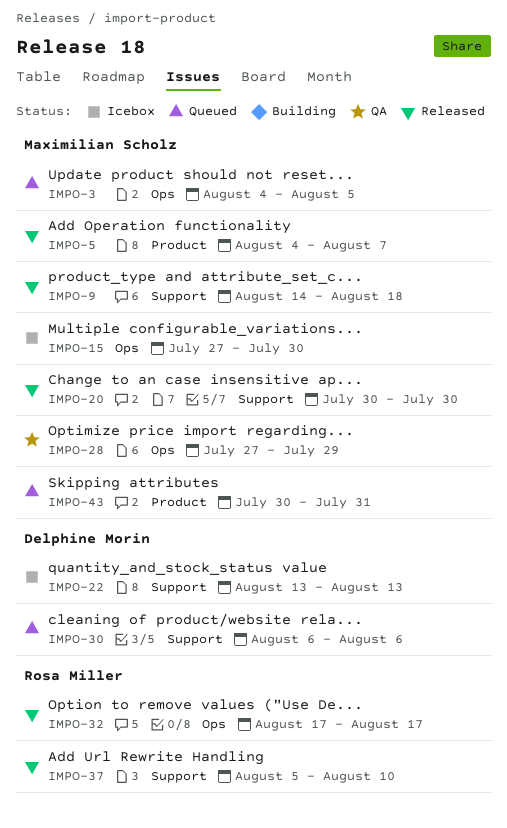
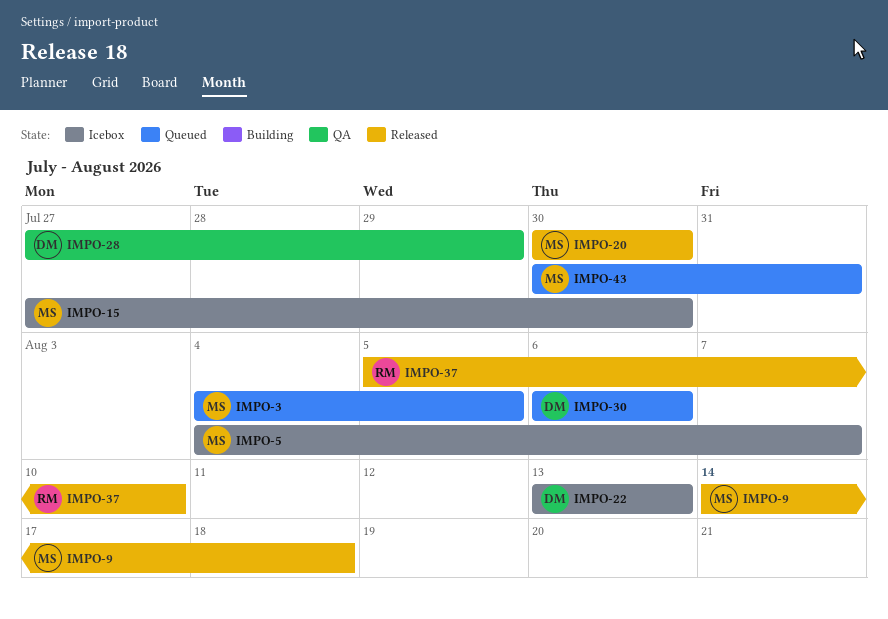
IMPO-5, status: Released -> Icebox
IMPO-28, owner: Maximilian Scholz -> Delphine Morin
IMPO-32: present -> none

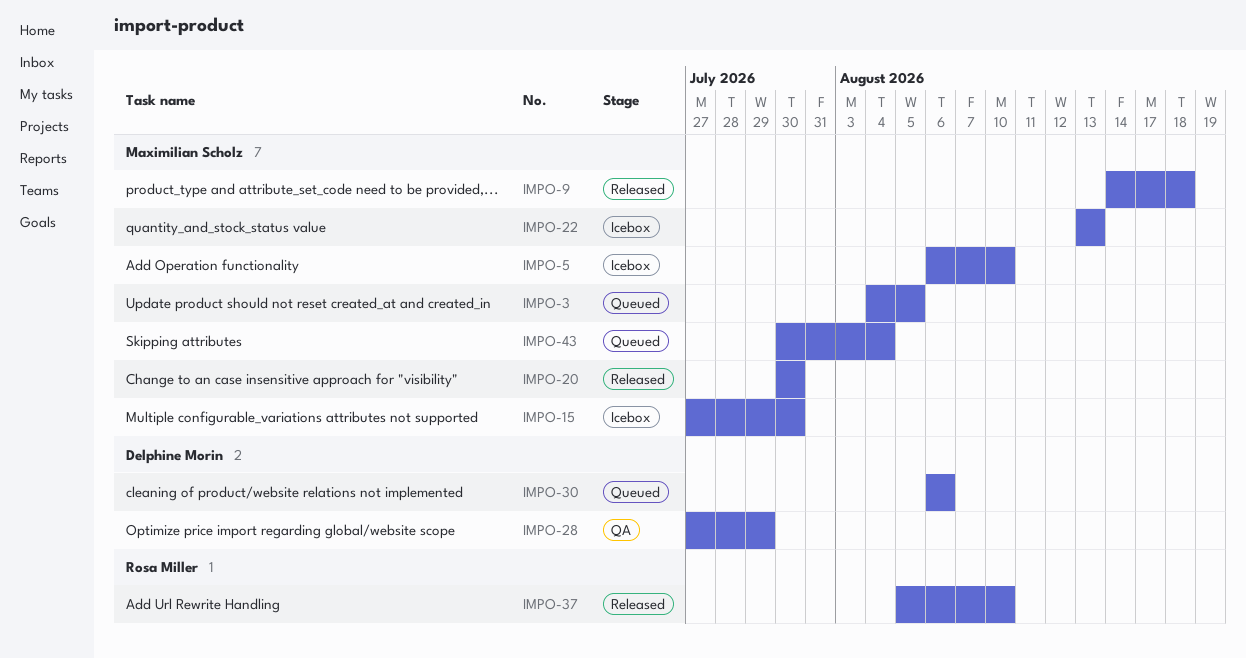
IMPO-5, start: Aug 4 -> Aug 6
IMPO-5, due: Aug 7 -> Aug 10
IMPO-22, owner: Delphine Morin -> Maximilian Scholz
IMPO-43, due: Jul 31 -> Aug 4

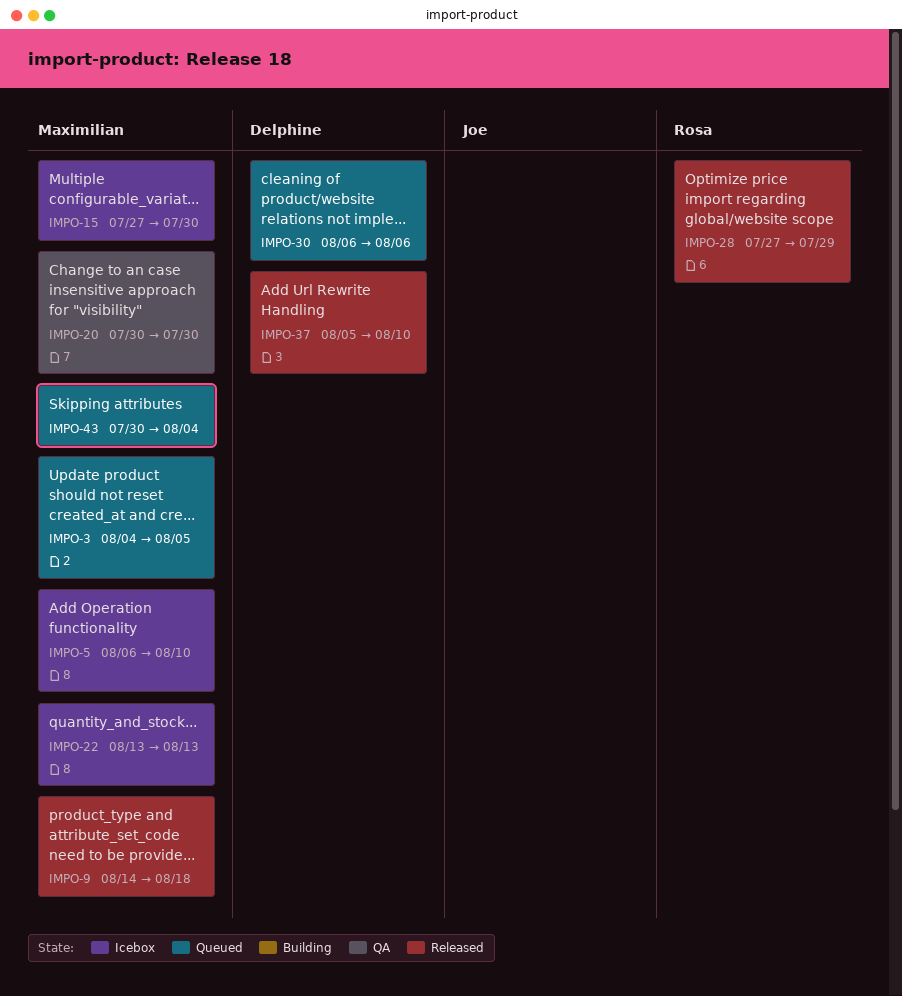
IMPO-20, status: Released -> QA
IMPO-28, status: QA -> Released
IMPO-28, owner: Delphine Morin -> Rosa Miller
IMPO-37, owner: Rosa Miller -> Delphine Morin

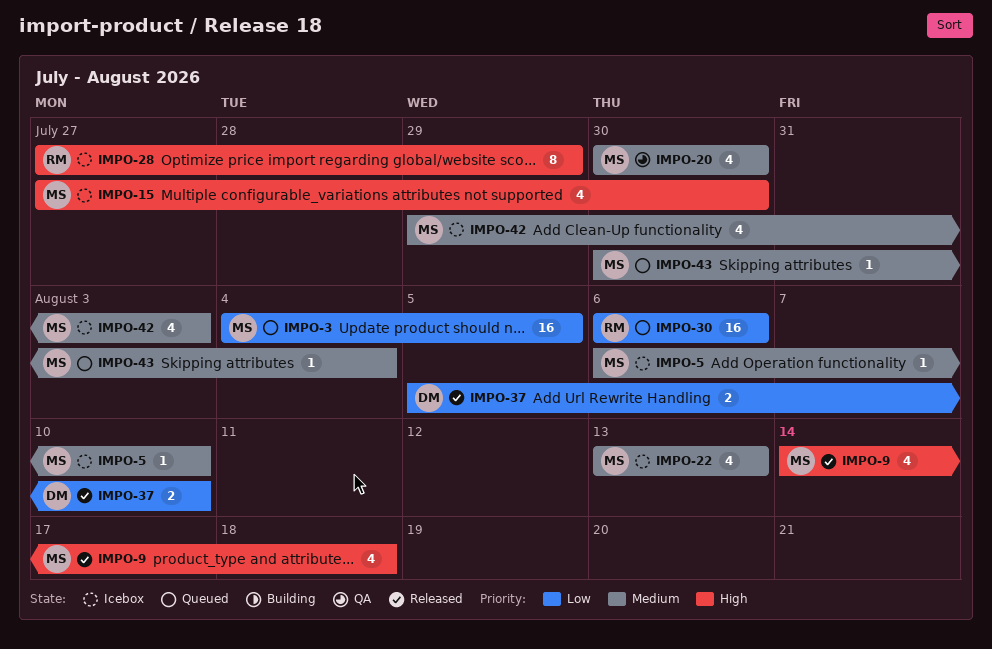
IMPO-28, status: Released -> Icebox
IMPO-30, owner: Delphine -> Rosa
IMPO-42: none -> present

